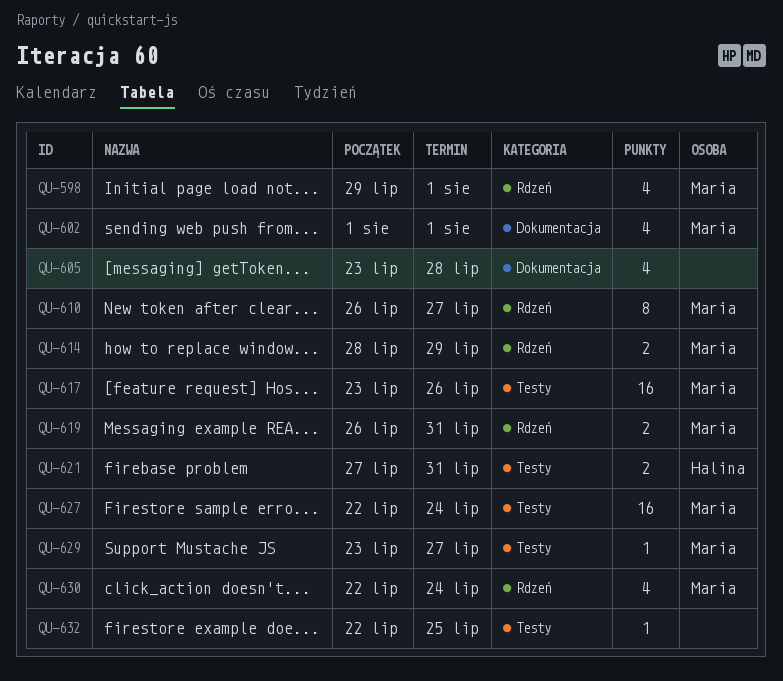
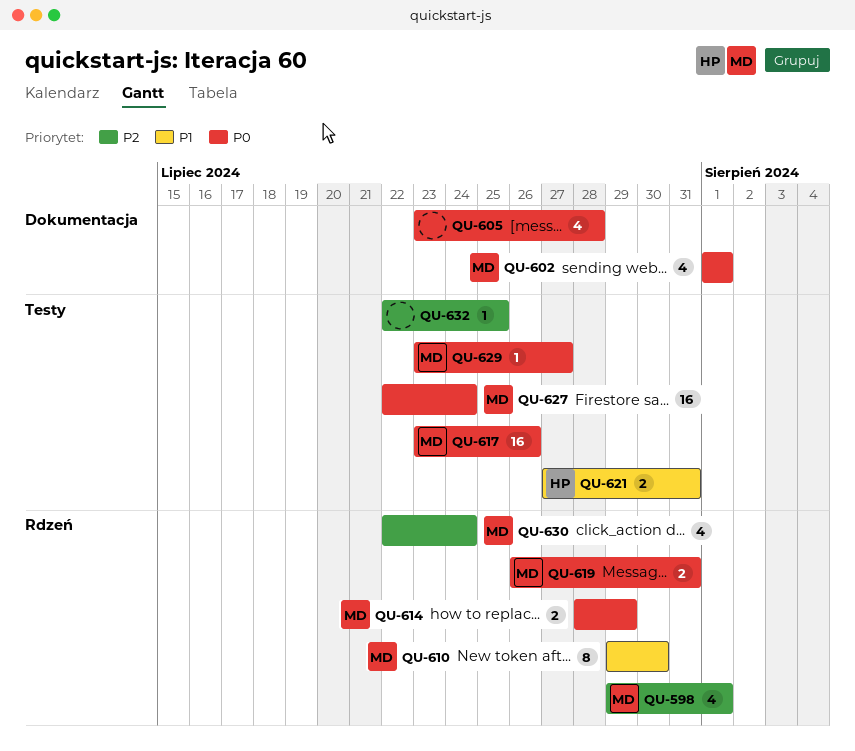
QU-610, start: Jul 26 -> Jul 29
QU-610, due: Jul 27 -> Jul 30

